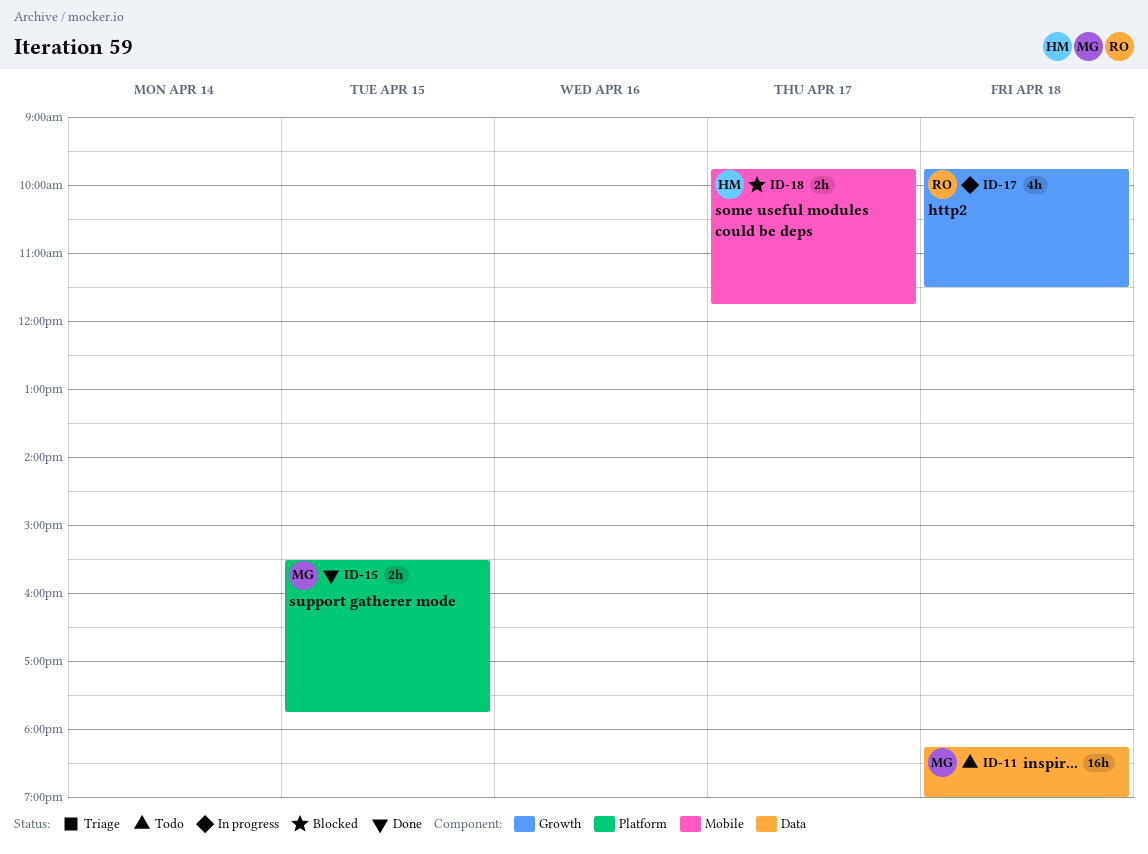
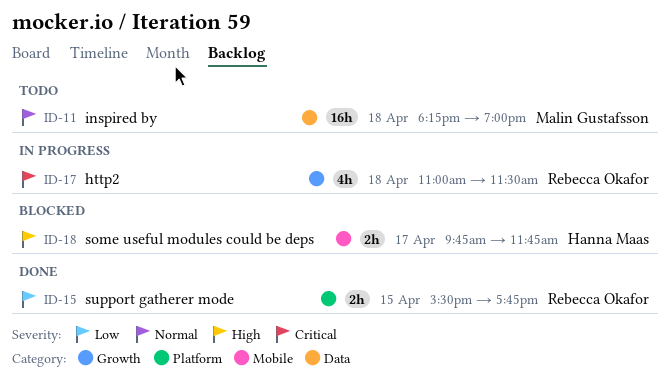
ID-15, owner: Malin Gustafsson -> Rebecca Okafor
ID-17, begins: 09:45 -> 11:00

